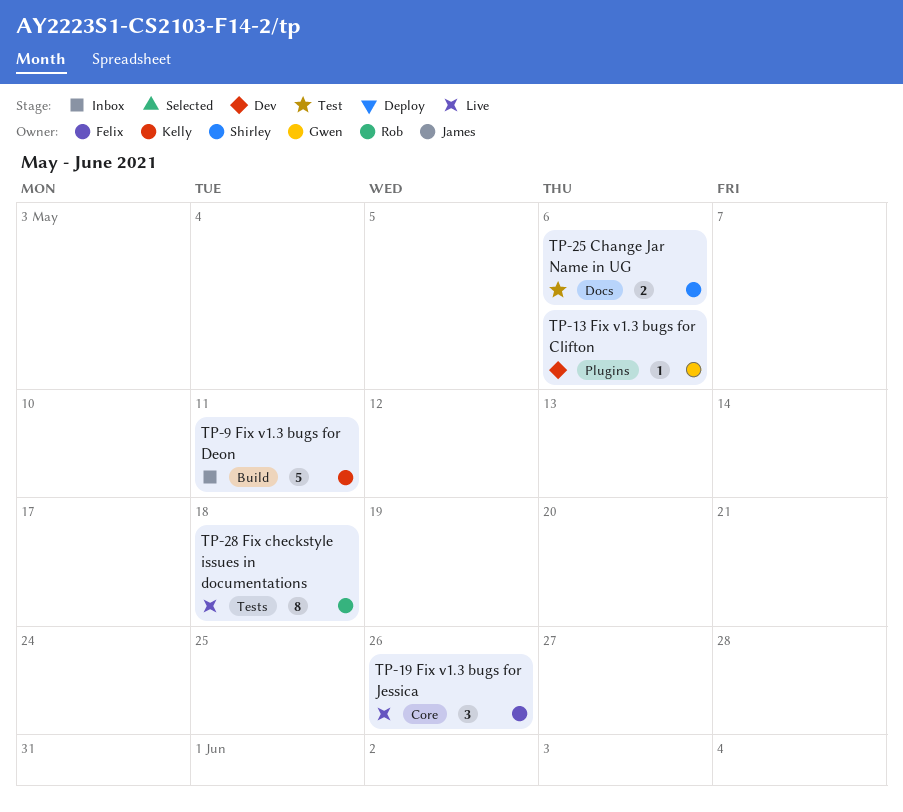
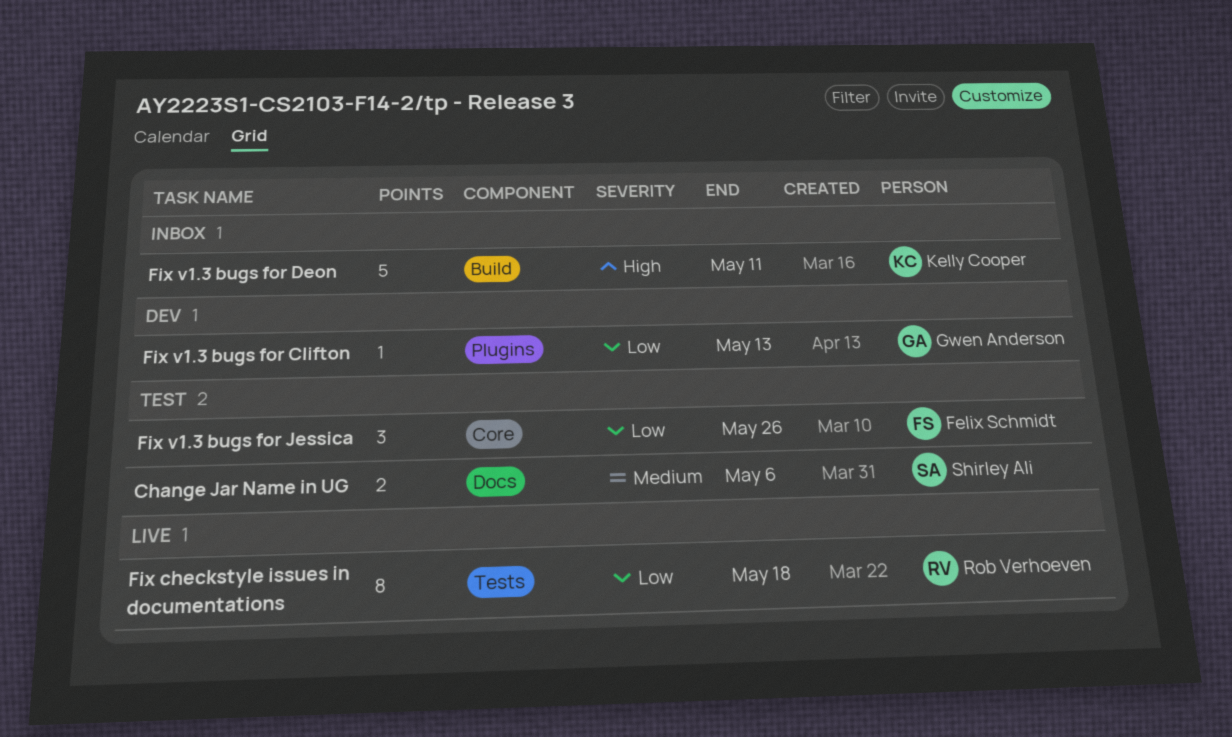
Fix v1.3 bugs for Clifton, due: May 6 -> May 13
Fix v1.3 bugs for Jessica, status: Live -> Test

